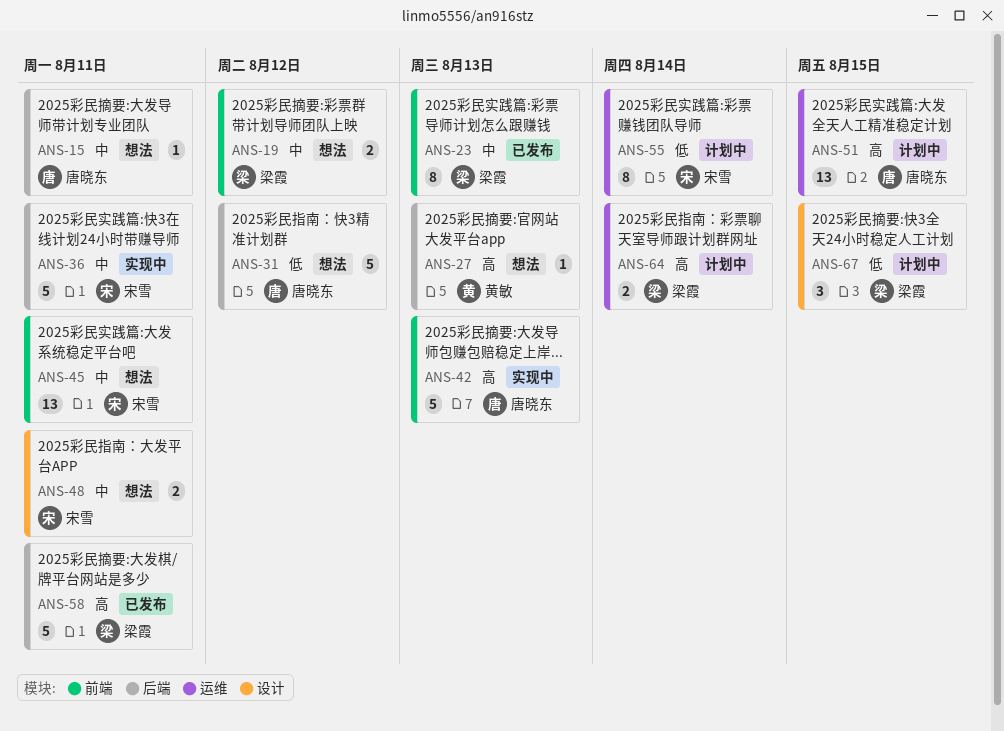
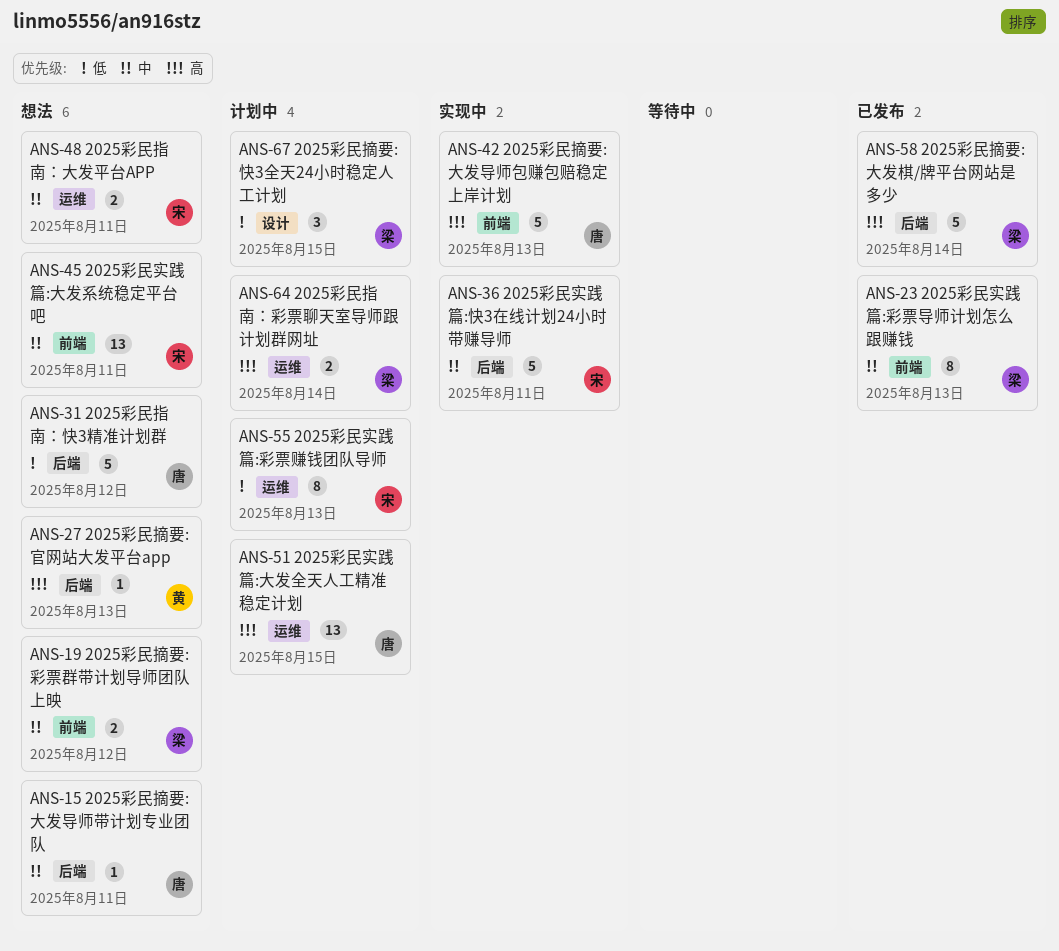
ANS-48, label: 设计 -> 运维
ANS-55, due: Aug 14 -> Aug 13
ANS-58, due: Aug 11 -> Aug 14

